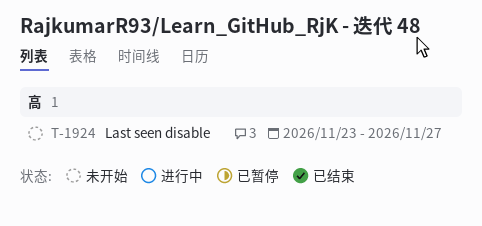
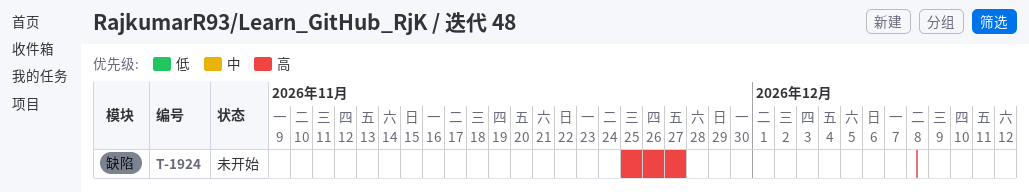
T-1924, start: Nov 23 -> Nov 25

